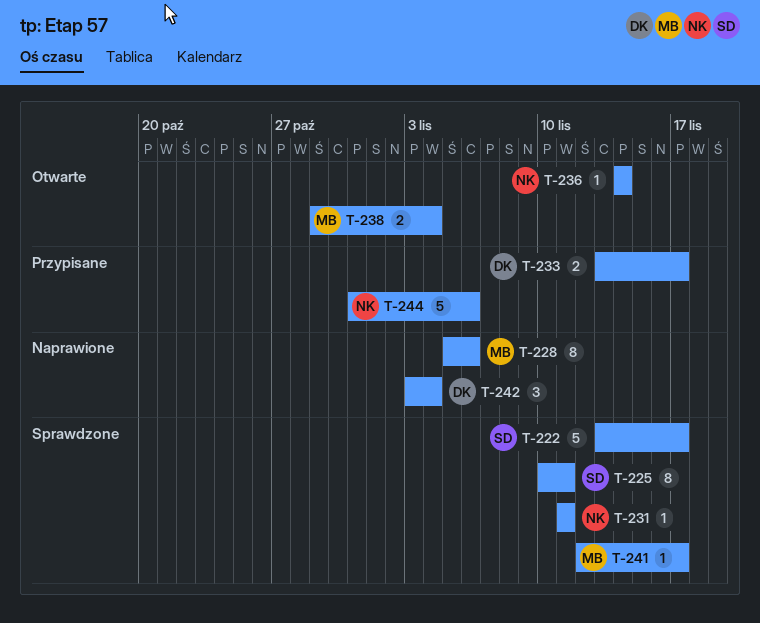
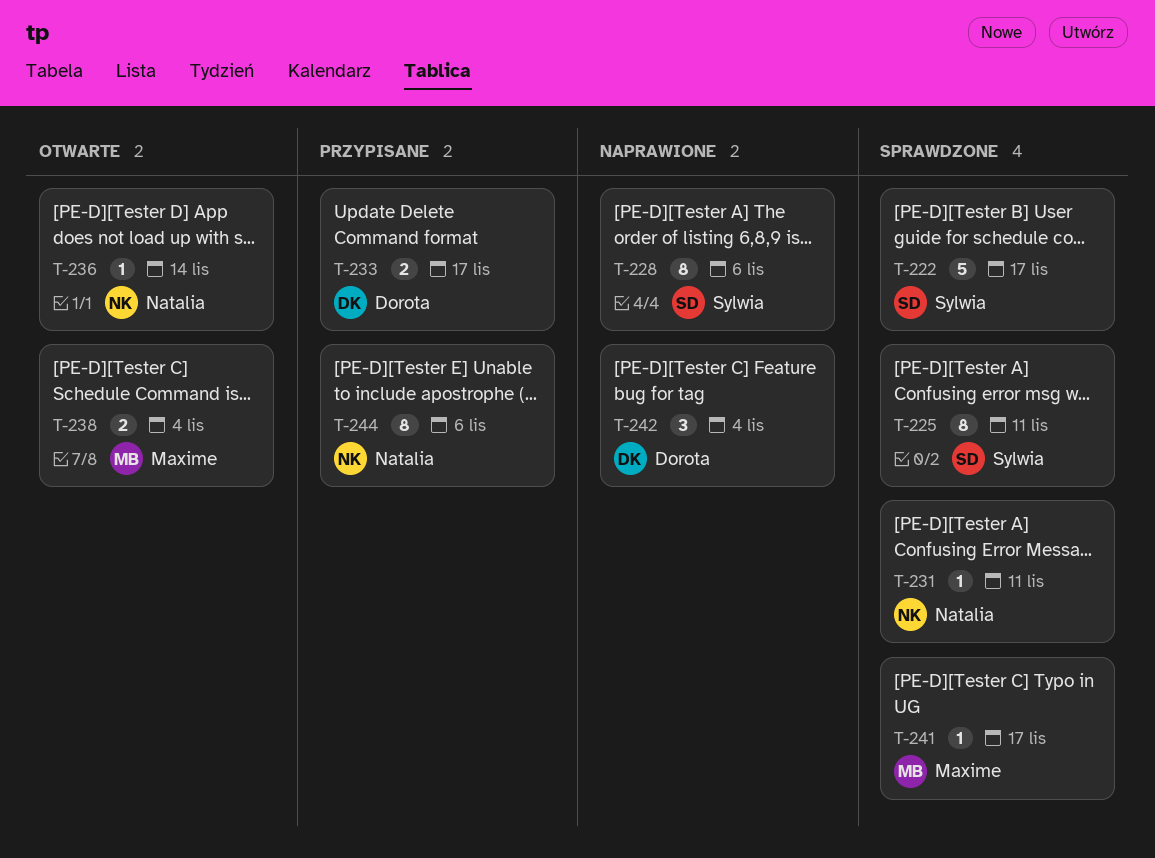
T-228, owner: Maxime -> Sylwia
T-244, estimate: 5 -> 8

